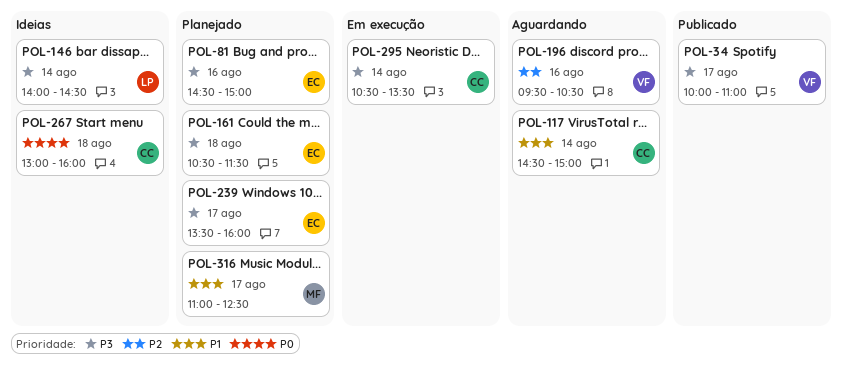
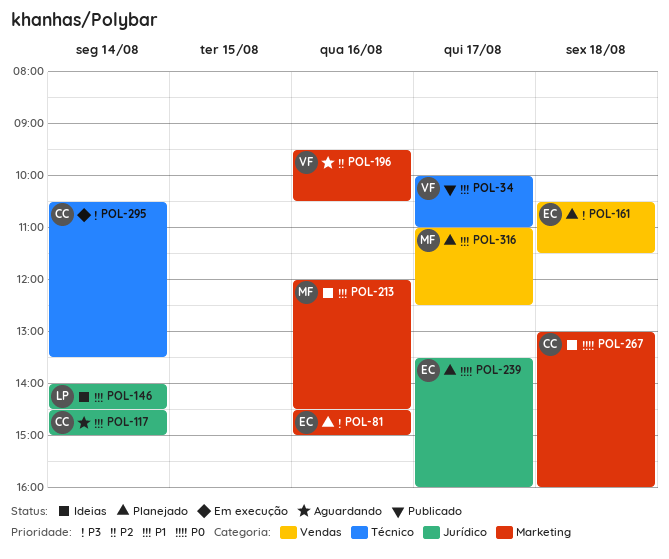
POL-34, priority: P3 -> P1
POL-146, priority: P3 -> P1
POL-213: none -> present
POL-239, priority: P3 -> P0

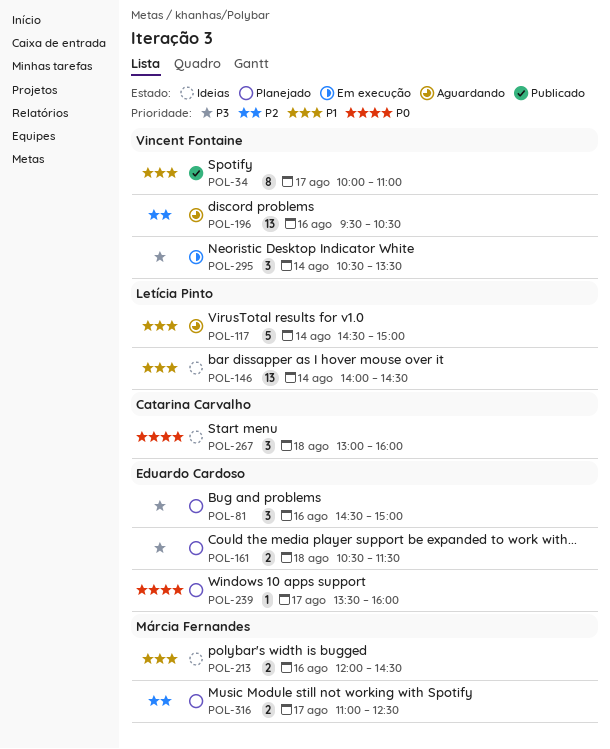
POL-117, owner: Catarina Carvalho -> Letícia Pinto
POL-295, owner: Catarina Carvalho -> Vincent Fontaine
POL-316, priority: P1 -> P2

